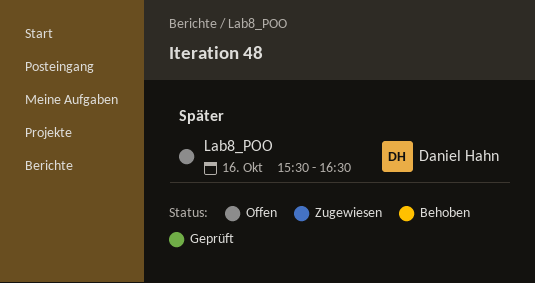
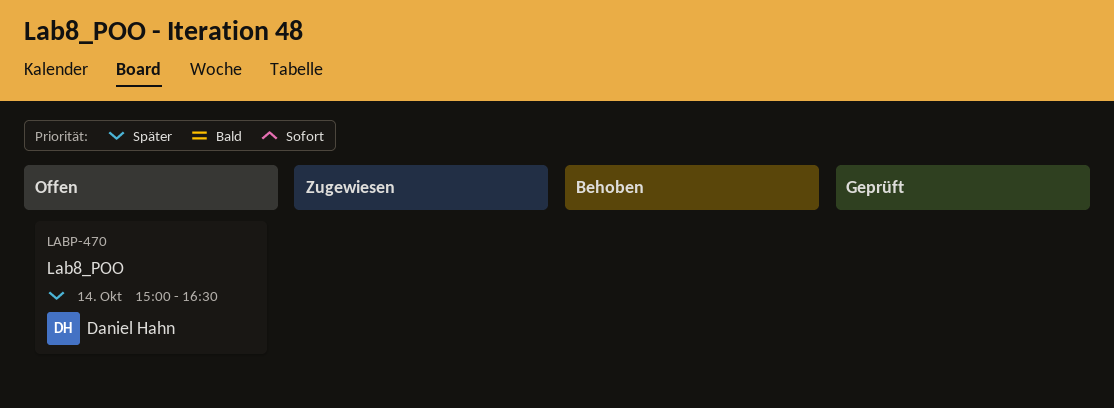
Lab8_POO, day: Oct 16 -> Oct 14
Lab8_POO, begins: 15:30 -> 15:00

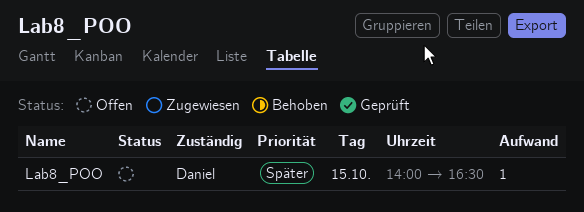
Lab8_POO, day: Oct 14 -> Oct 15
Lab8_POO, begins: 15:00 -> 14:00

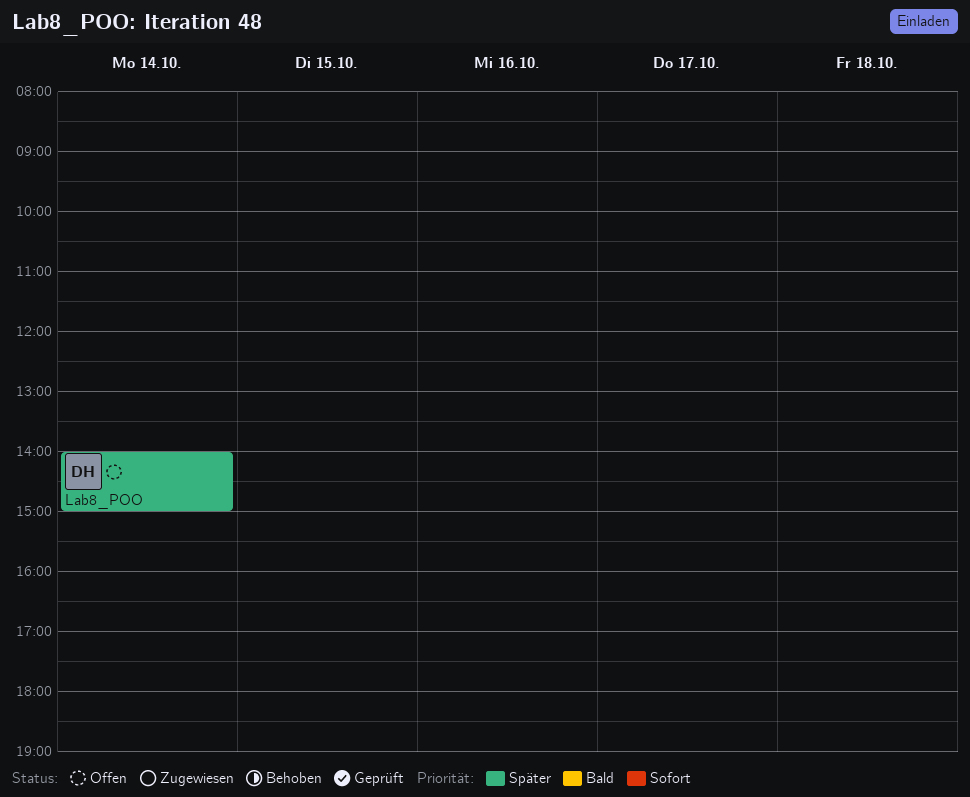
Lab8_POO, day: Oct 15 -> Oct 14
Lab8_POO, ends: 16:30 -> 15:00

